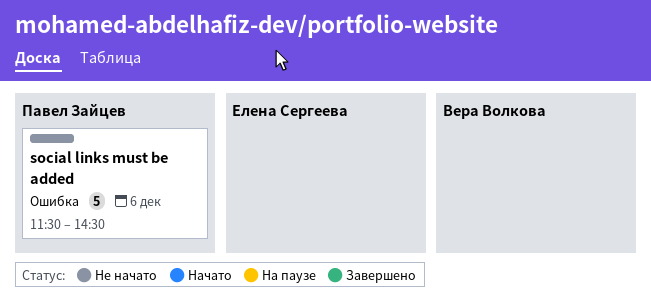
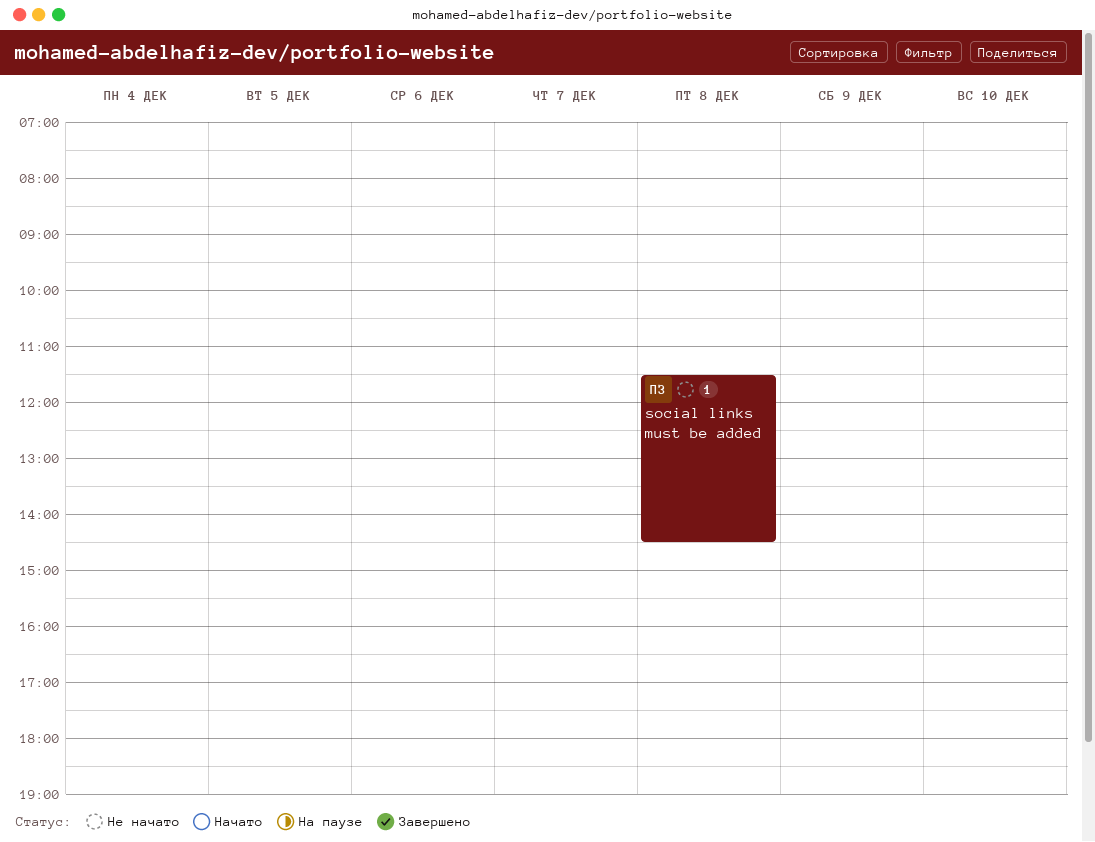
social links must be added, estimate: 5 -> 1
social links must be added, day: Dec 6 -> Dec 8

